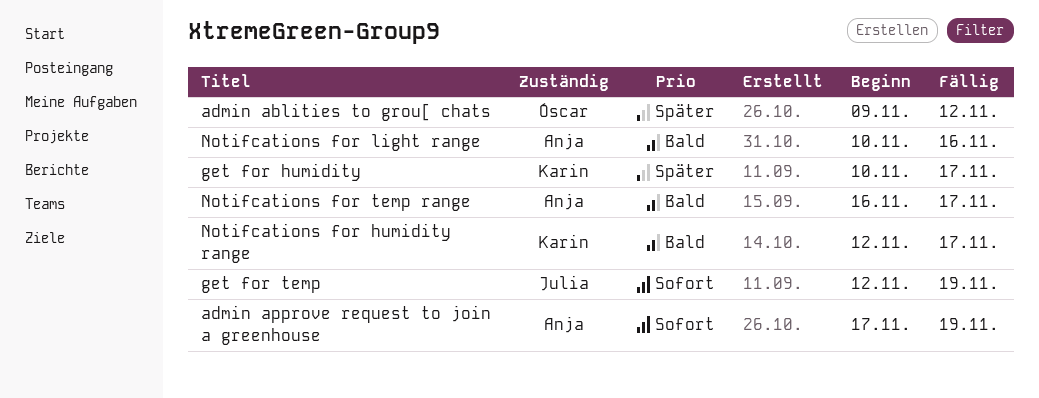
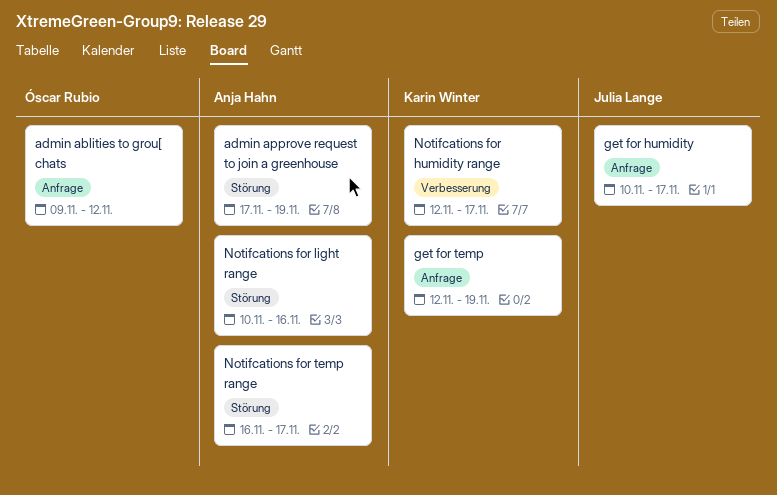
get for humidity, owner: Karin Winter -> Julia Lange
get for temp, owner: Julia Lange -> Karin Winter

